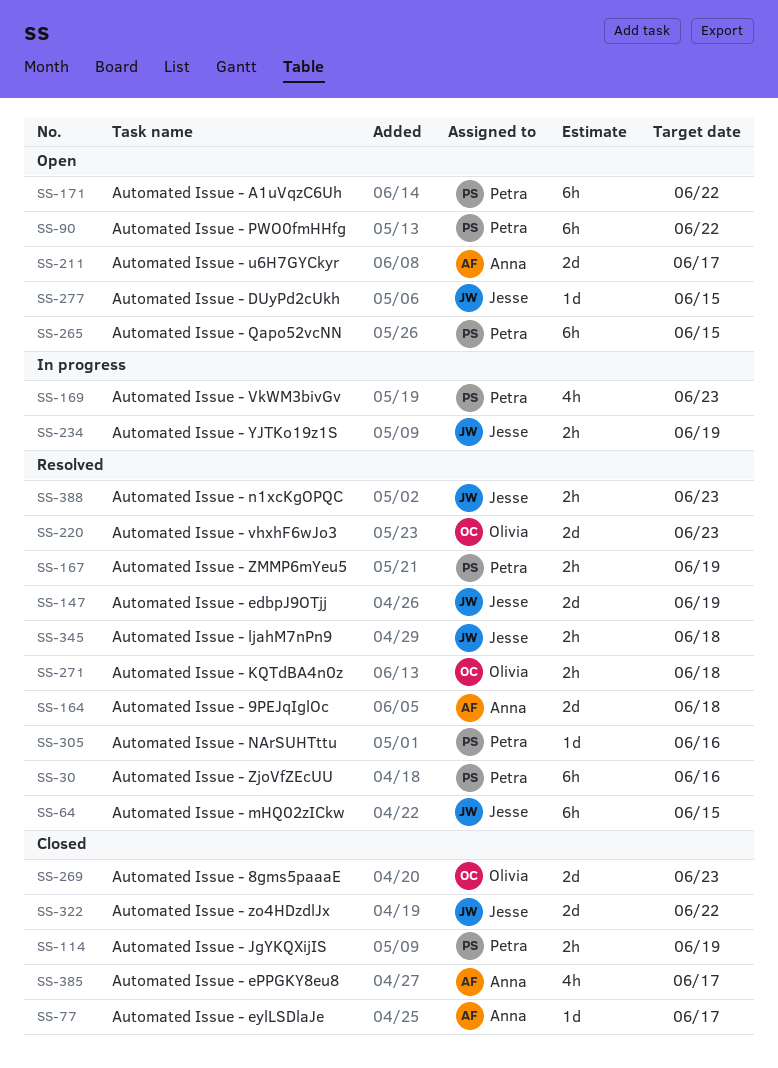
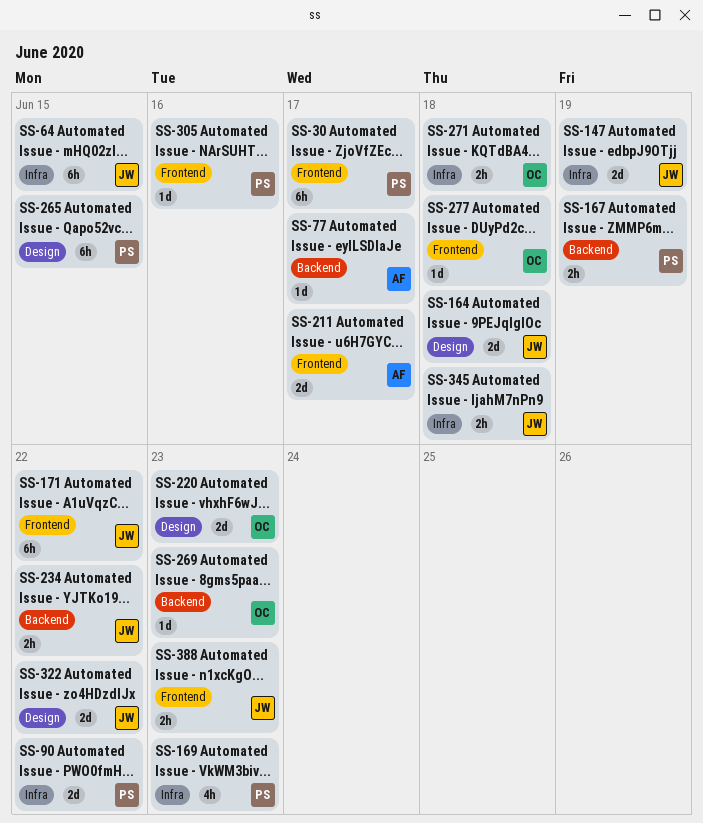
SS-30, due: Jun 16 -> Jun 17
SS-90, estimate: 6h -> 2d
SS-114: present -> none
SS-164, owner: Anna -> Jesse
SS-171, owner: Petra -> Jesse
SS-234, due: Jun 19 -> Jun 22
SS-269, estimate: 2d -> 1d
SS-277, owner: Jesse -> Olivia
SS-277, due: Jun 15 -> Jun 18
SS-385: present -> none

